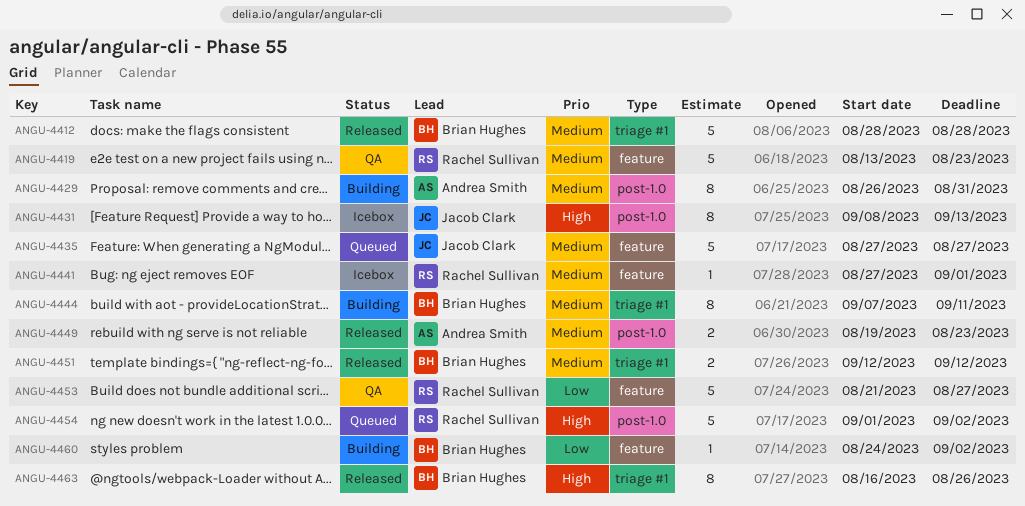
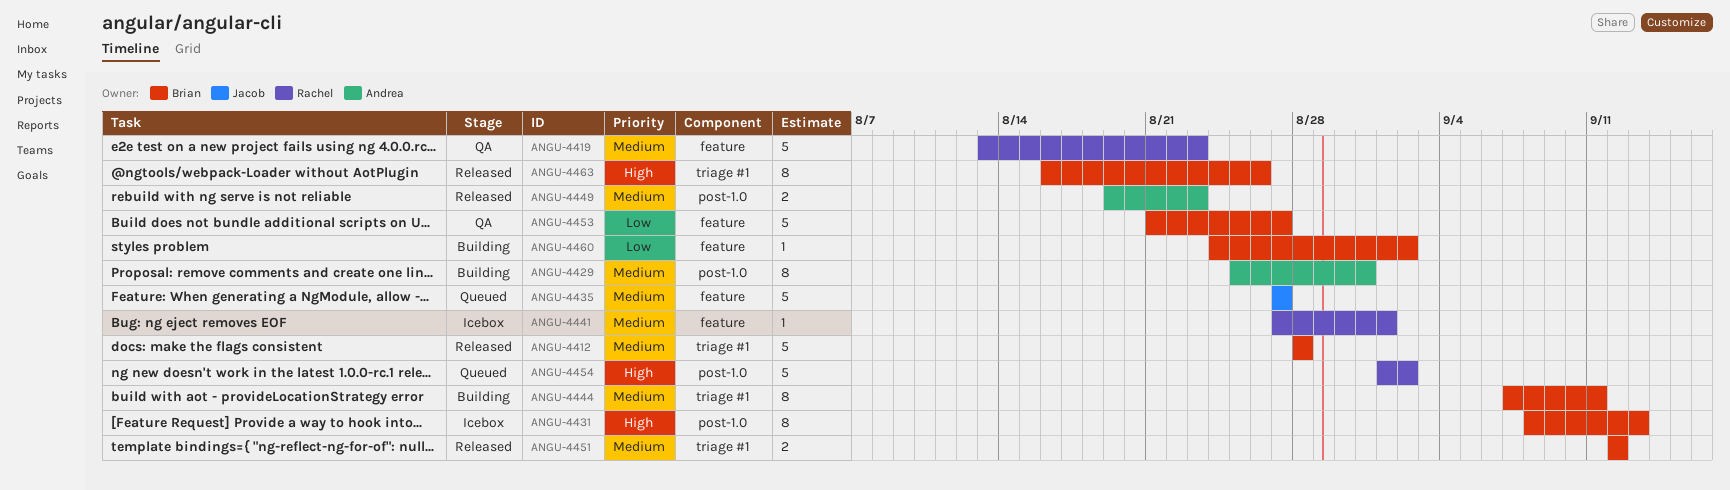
ANGU-4429, start: Aug 26 -> Aug 25
ANGU-4431, owner: Jacob Clark -> Brian Hughes
ANGU-4453, owner: Rachel Sullivan -> Brian Hughes

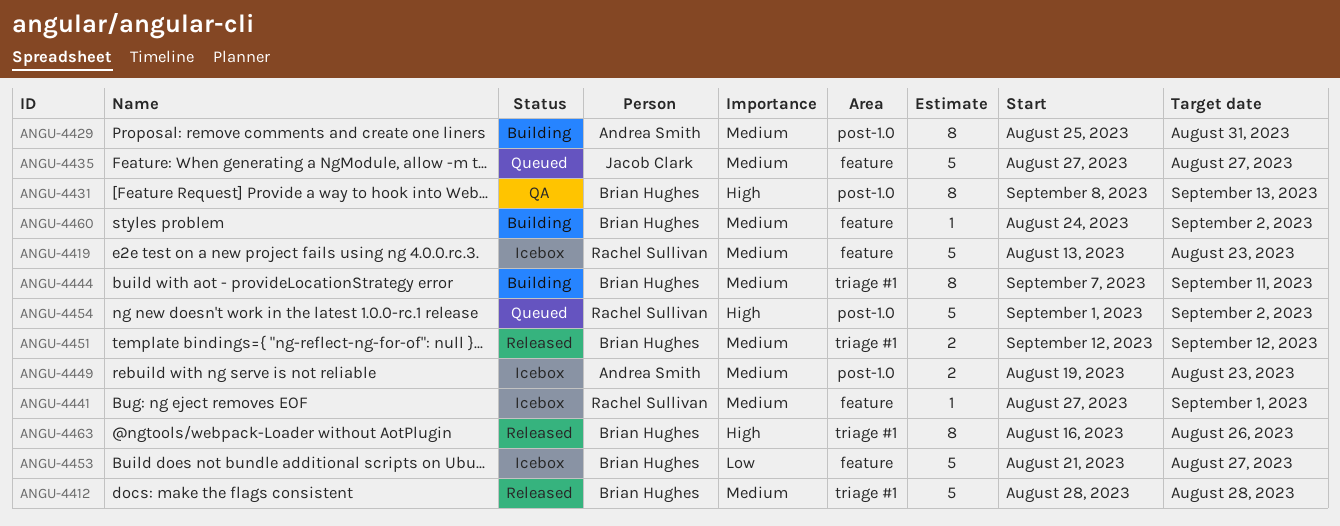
ANGU-4419, status: QA -> Icebox
ANGU-4431, status: Icebox -> QA
ANGU-4449, status: Released -> Icebox
ANGU-4453, status: QA -> Icebox
ANGU-4460, priority: Low -> Medium

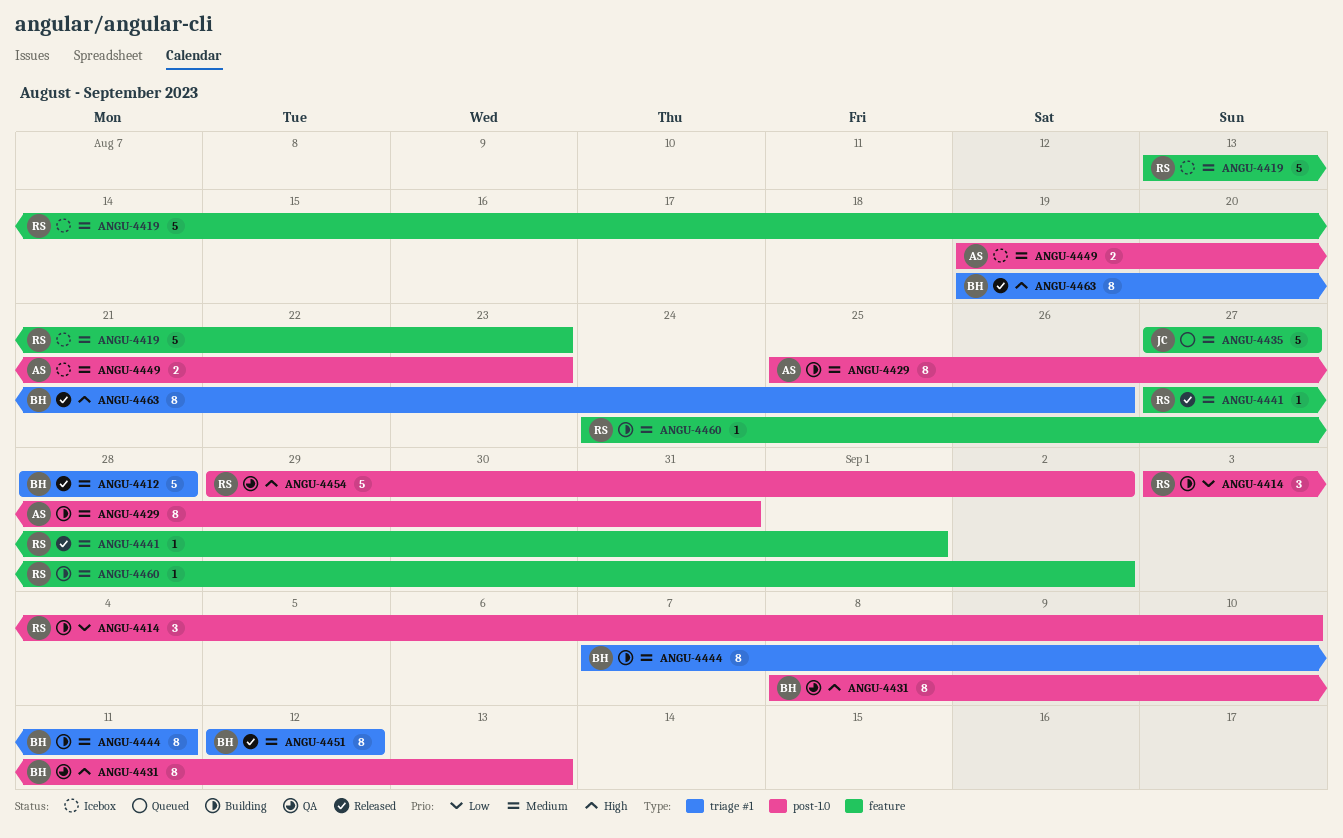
ANGU-4414: none -> present
ANGU-4441, status: Icebox -> Released
ANGU-4451, estimate: 2 -> 8
ANGU-4453: present -> none
ANGU-4454, status: Queued -> QA
ANGU-4454, start: Sep 1 -> Aug 29
ANGU-4460, owner: Brian Hughes -> Rachel Sullivan
ANGU-4463, start: Aug 16 -> Aug 19

